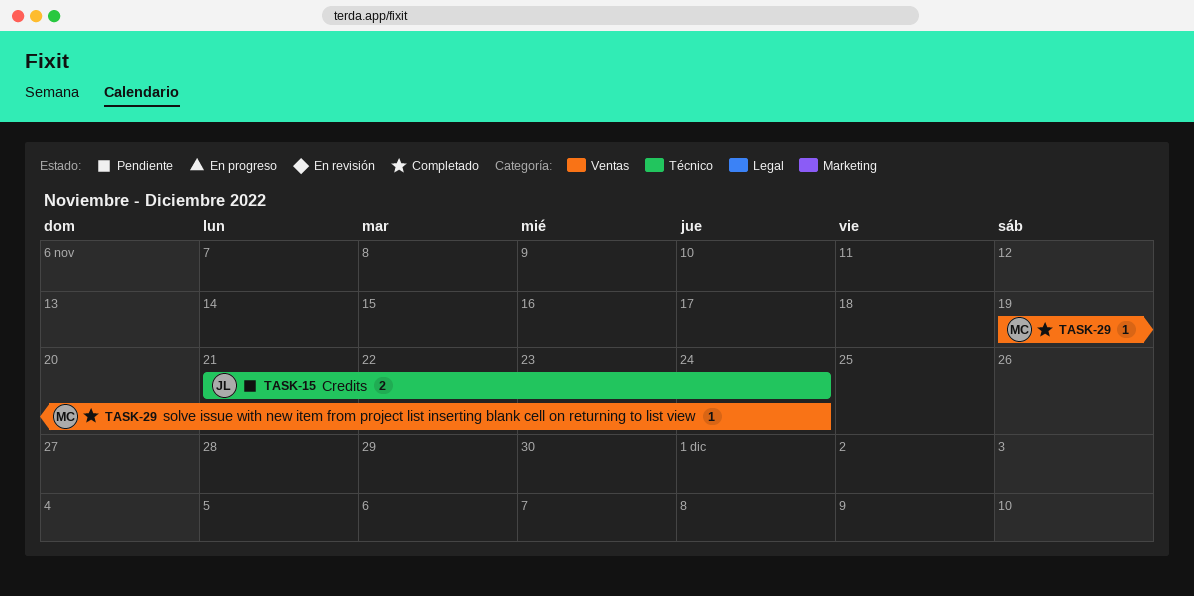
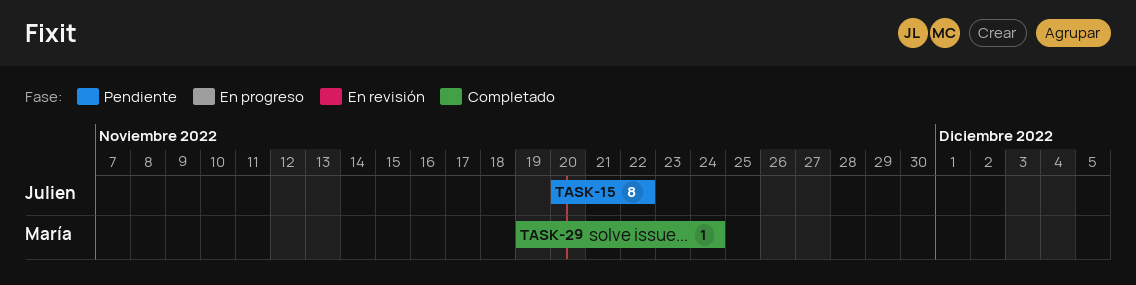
TASK-15, estimate: 2 -> 8
TASK-15, start: Nov 21 -> Nov 20
TASK-15, due: Nov 24 -> Nov 22

